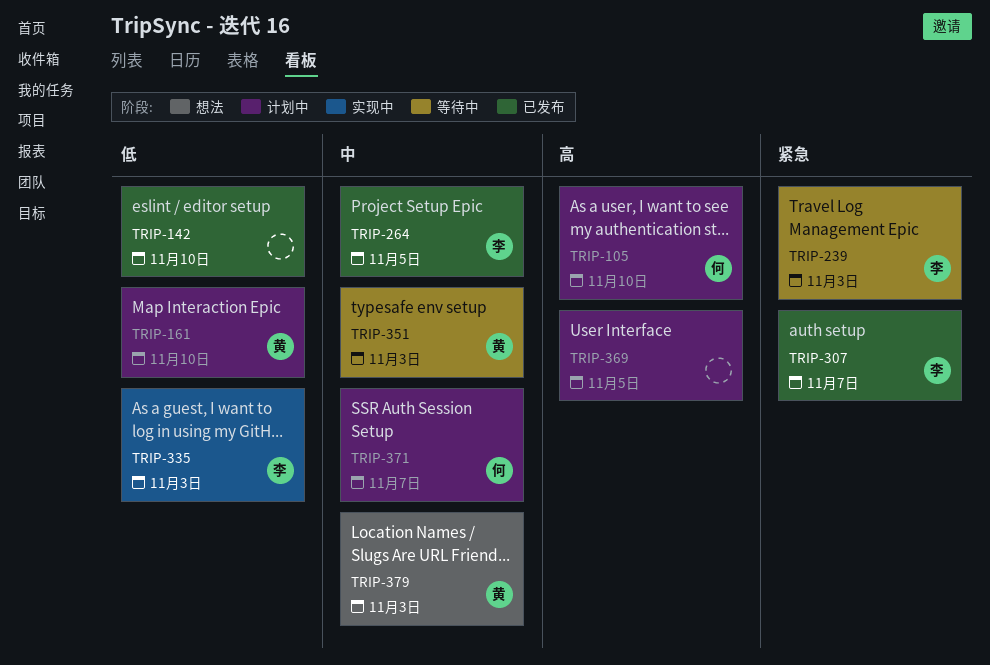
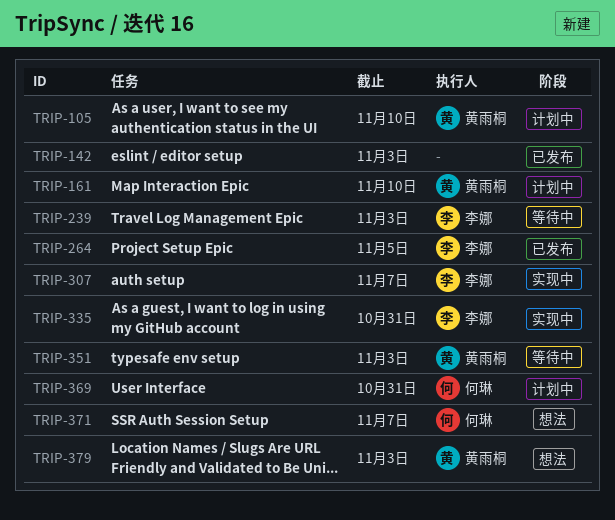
TRIP-105, owner: 何琳 -> 黄雨桐
TRIP-142, due: Nov 10 -> Nov 3
TRIP-307, status: 已发布 -> 实现中
TRIP-335, due: Nov 3 -> Oct 31
TRIP-369, owner: none -> 何琳
TRIP-369, due: Nov 5 -> Oct 31
TRIP-371, status: 计划中 -> 想法

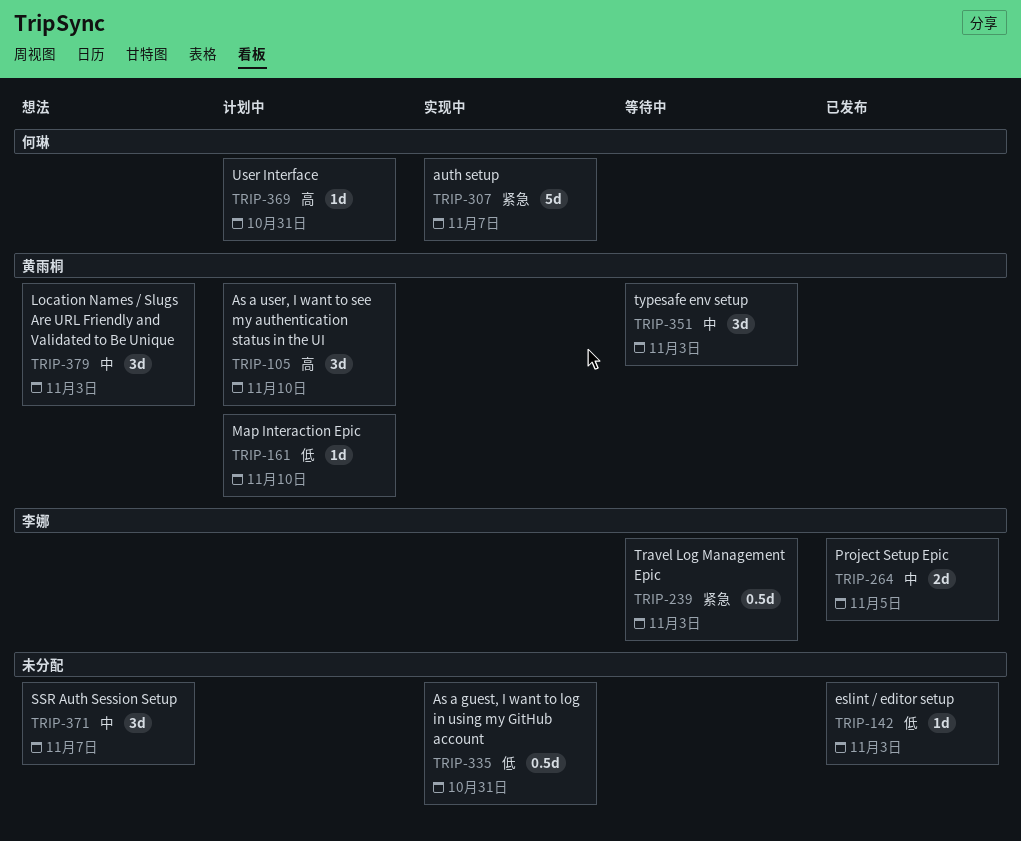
TRIP-307, owner: 李娜 -> 何琳
TRIP-335, owner: 李娜 -> none
TRIP-371, owner: 何琳 -> none

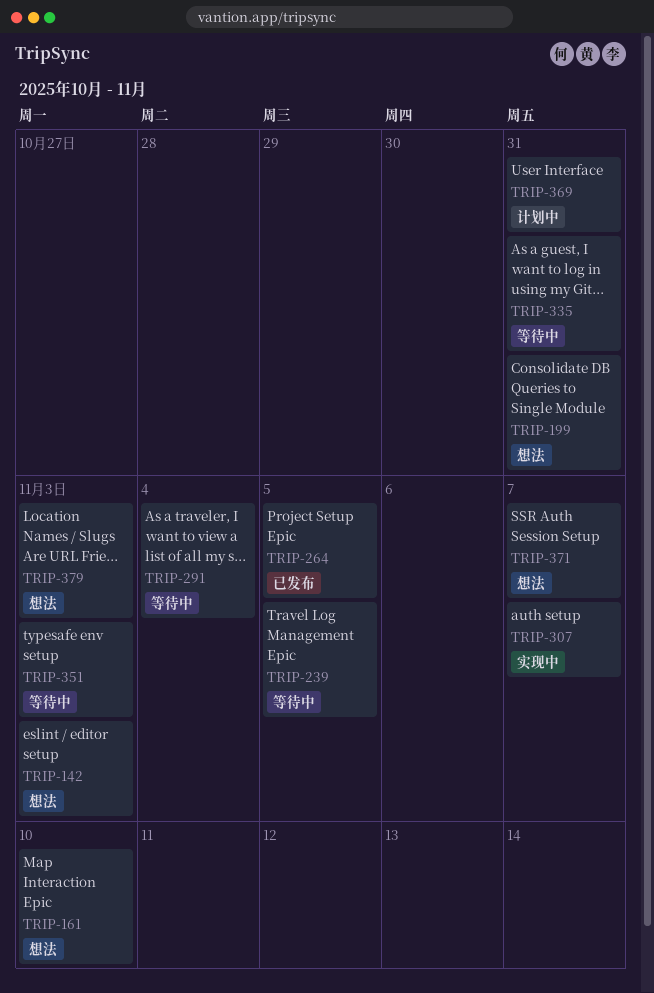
TRIP-105: present -> none
TRIP-142, status: 已发布 -> 想法
TRIP-161, status: 计划中 -> 想法
TRIP-199: none -> present
TRIP-239, due: Nov 3 -> Nov 5
TRIP-291: none -> present
TRIP-335, status: 实现中 -> 等待中

